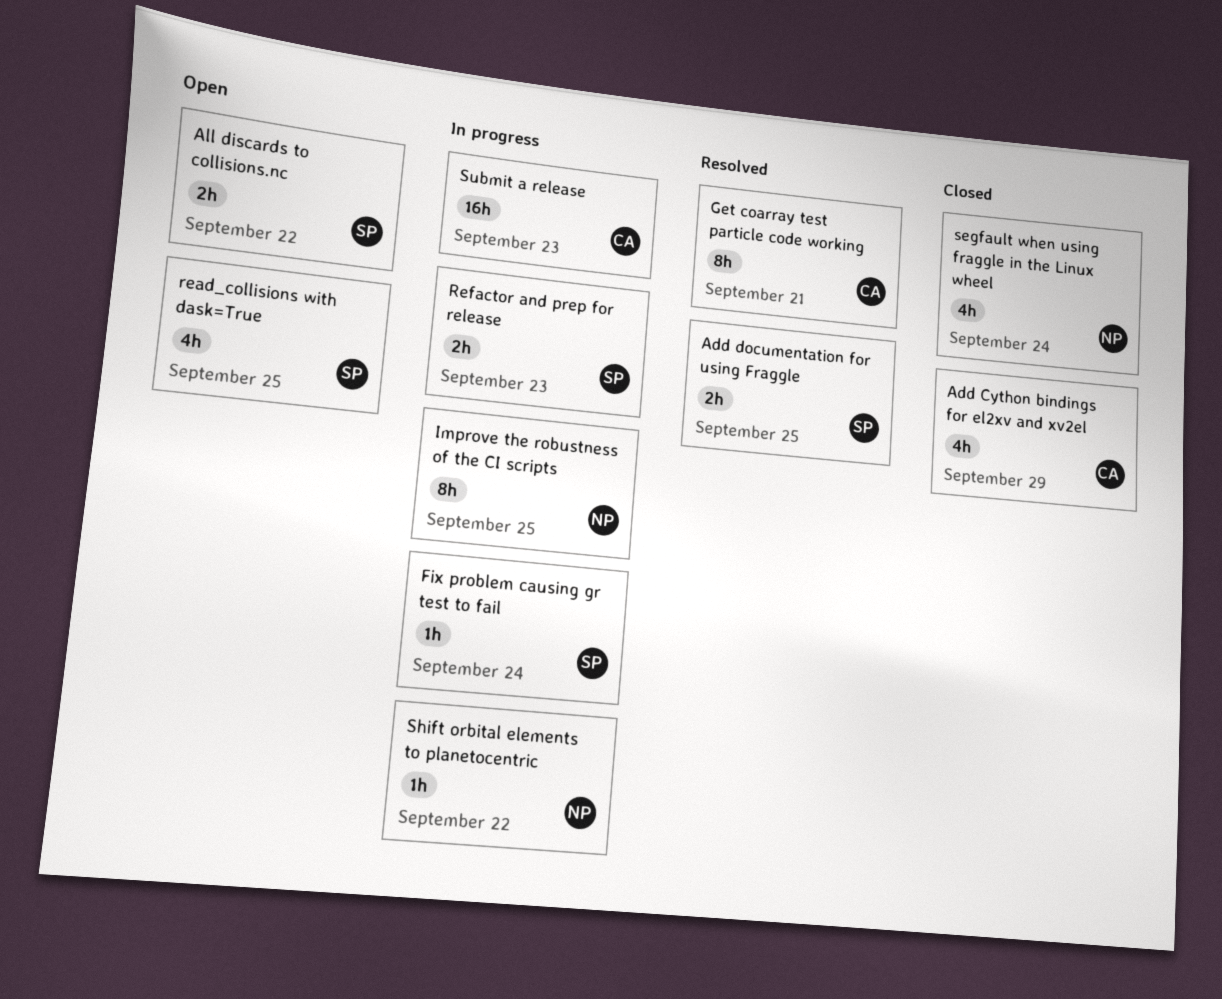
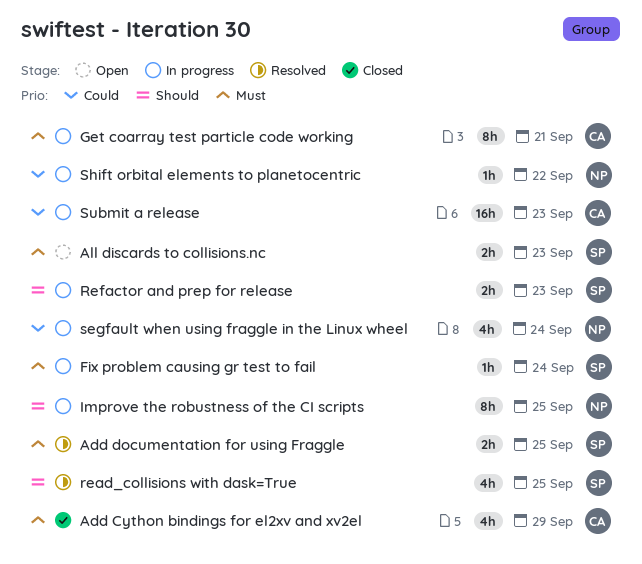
All discards to collisions.nc, due: Sep 22 -> Sep 23
Get coarray test particle code working, status: Resolved -> In progress
read_collisions with dask=True, status: Open -> Resolved
segfault when using fraggle in the Linux wheel, status: Closed -> In progress

